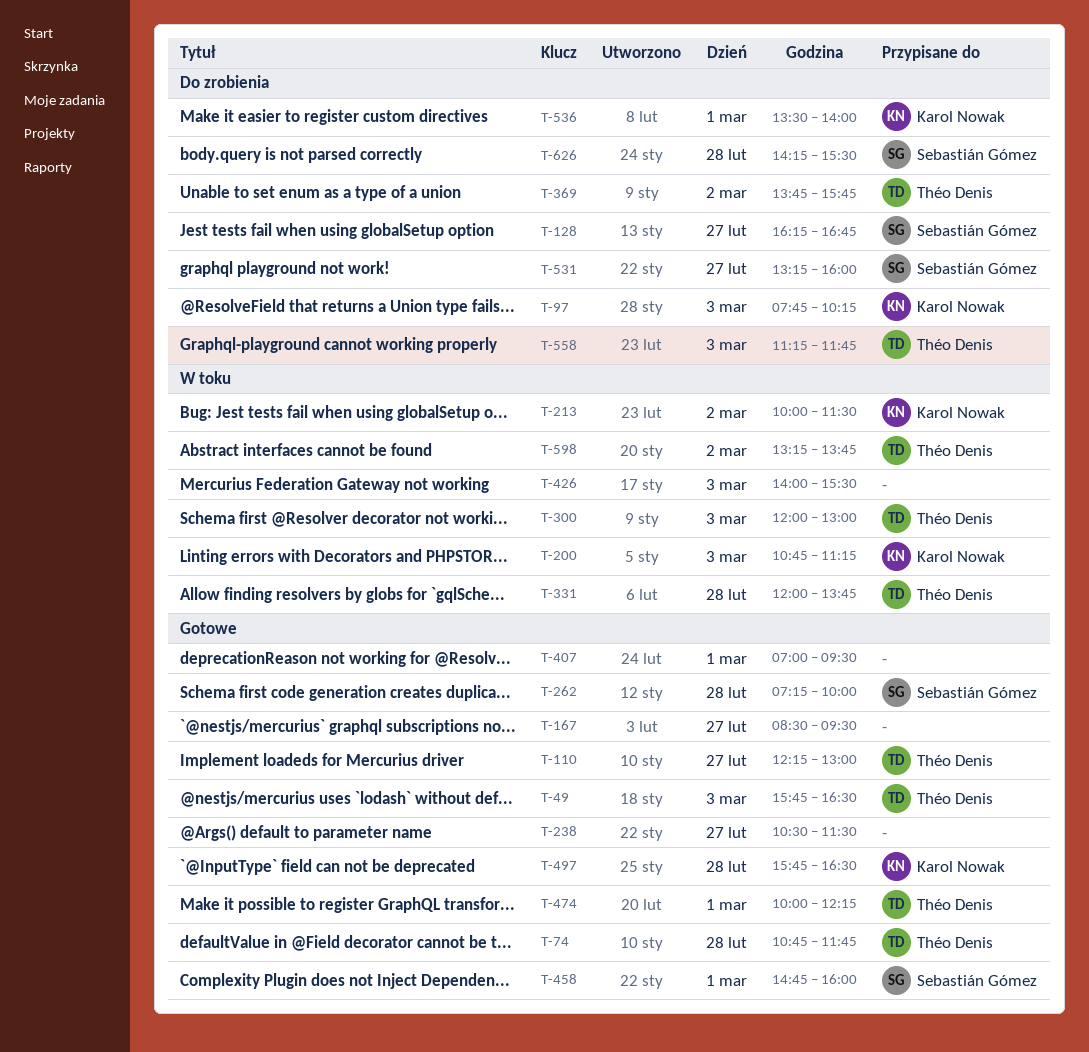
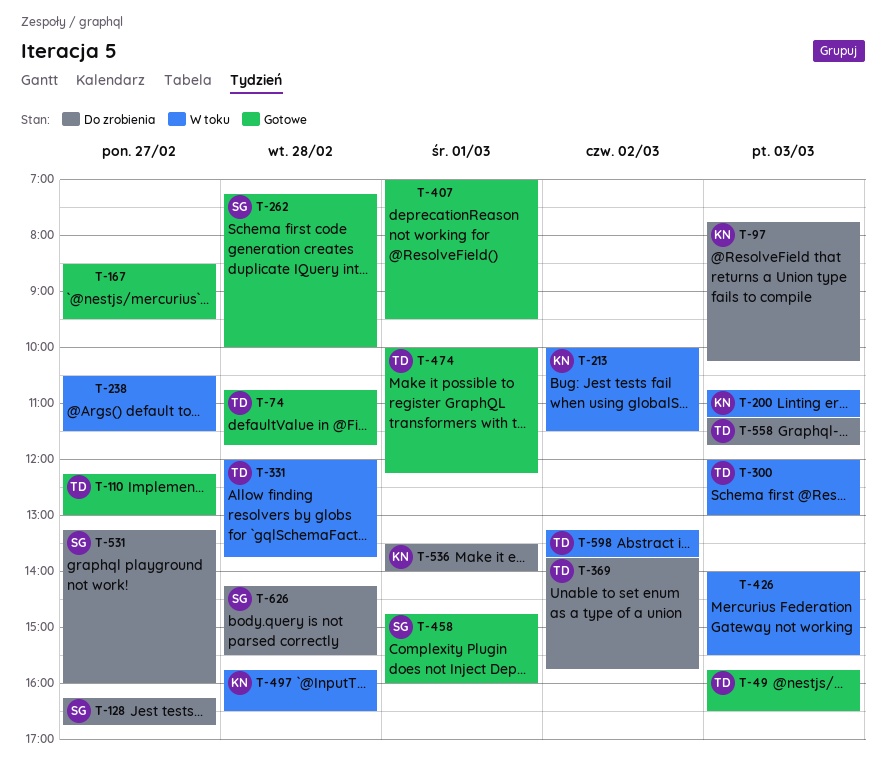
T-238, status: Gotowe -> W toku
T-497, status: Gotowe -> W toku

